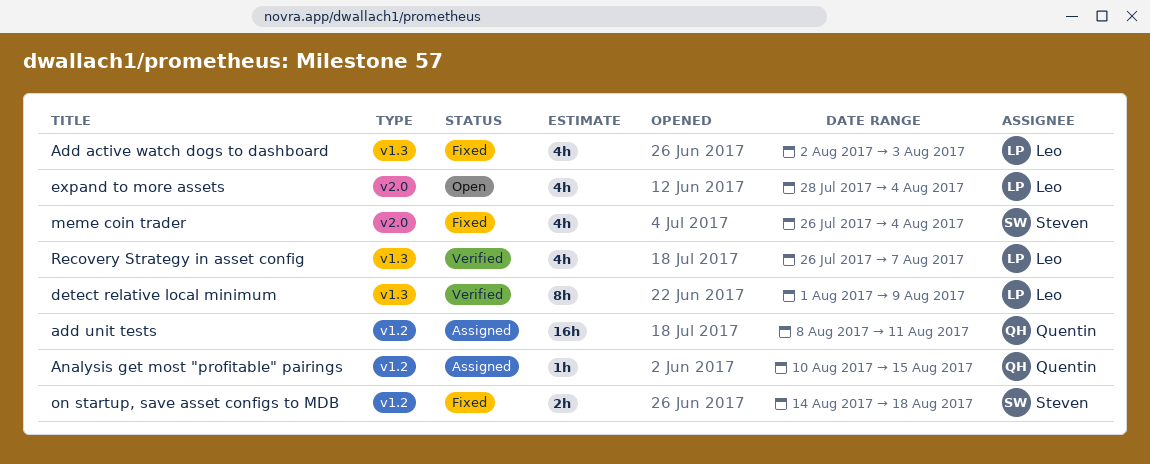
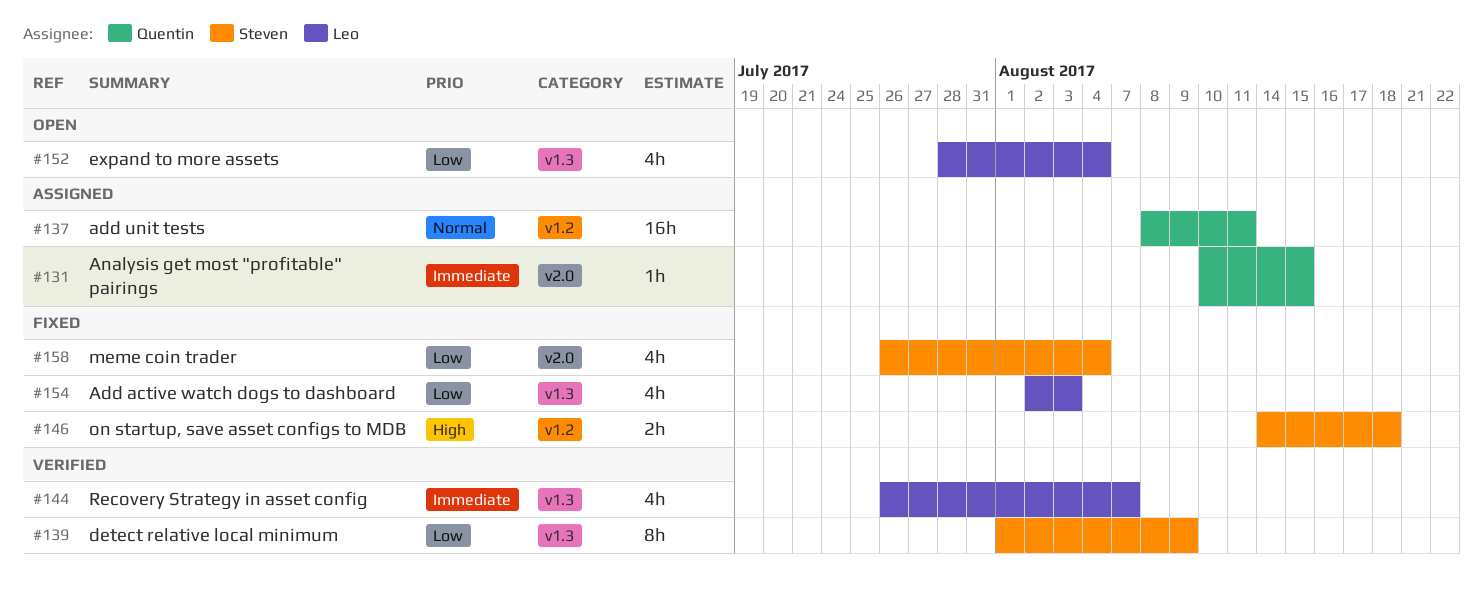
Analysis get most "profitable" pairings, label: v1.2 -> v2.0
detect relative local minimum, owner: Leo -> Steven
expand to more assets, label: v2.0 -> v1.3

